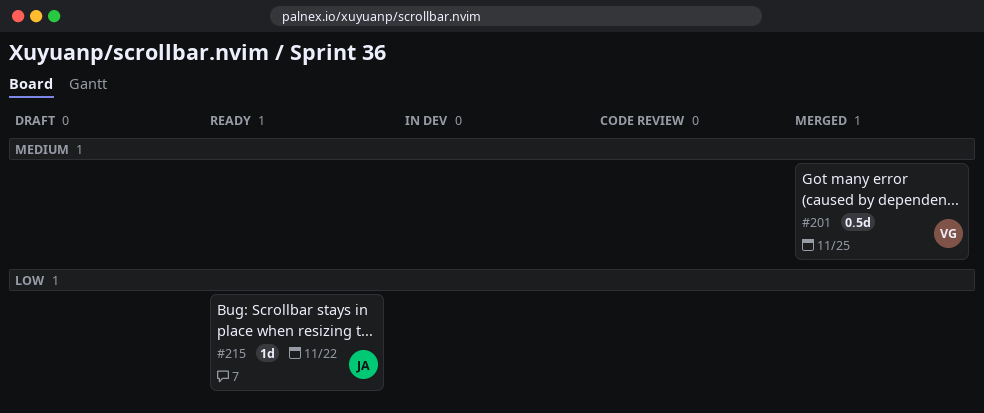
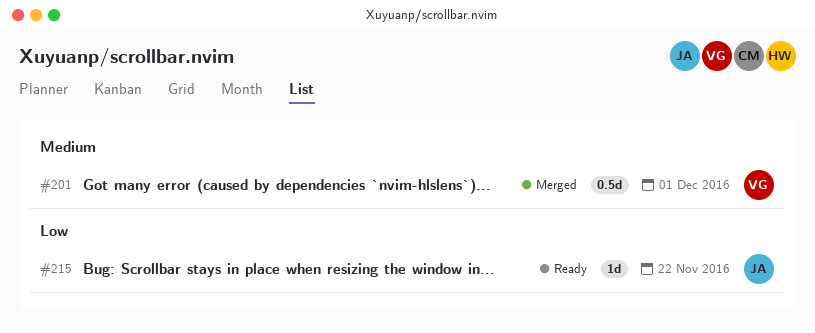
#201, due: Nov 25 -> Dec 1

